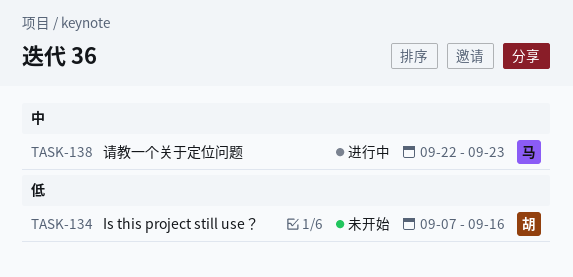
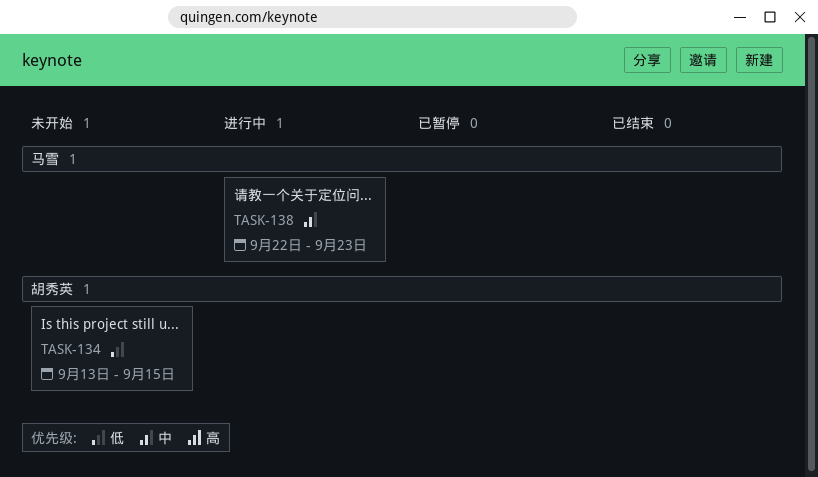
TASK-134, start: Sep 7 -> Sep 13
TASK-134, due: Sep 16 -> Sep 15

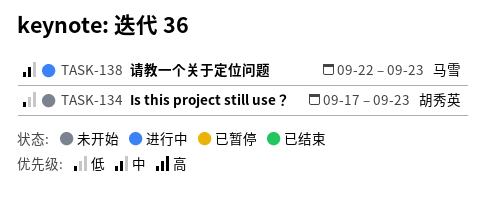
TASK-134, start: Sep 13 -> Sep 17
TASK-134, due: Sep 15 -> Sep 23

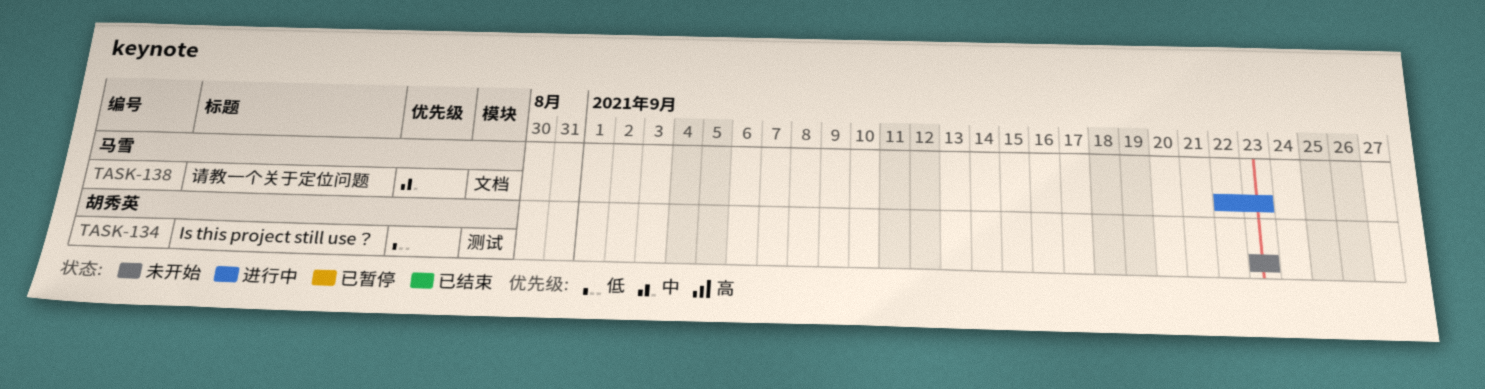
TASK-134, start: Sep 17 -> Sep 23

